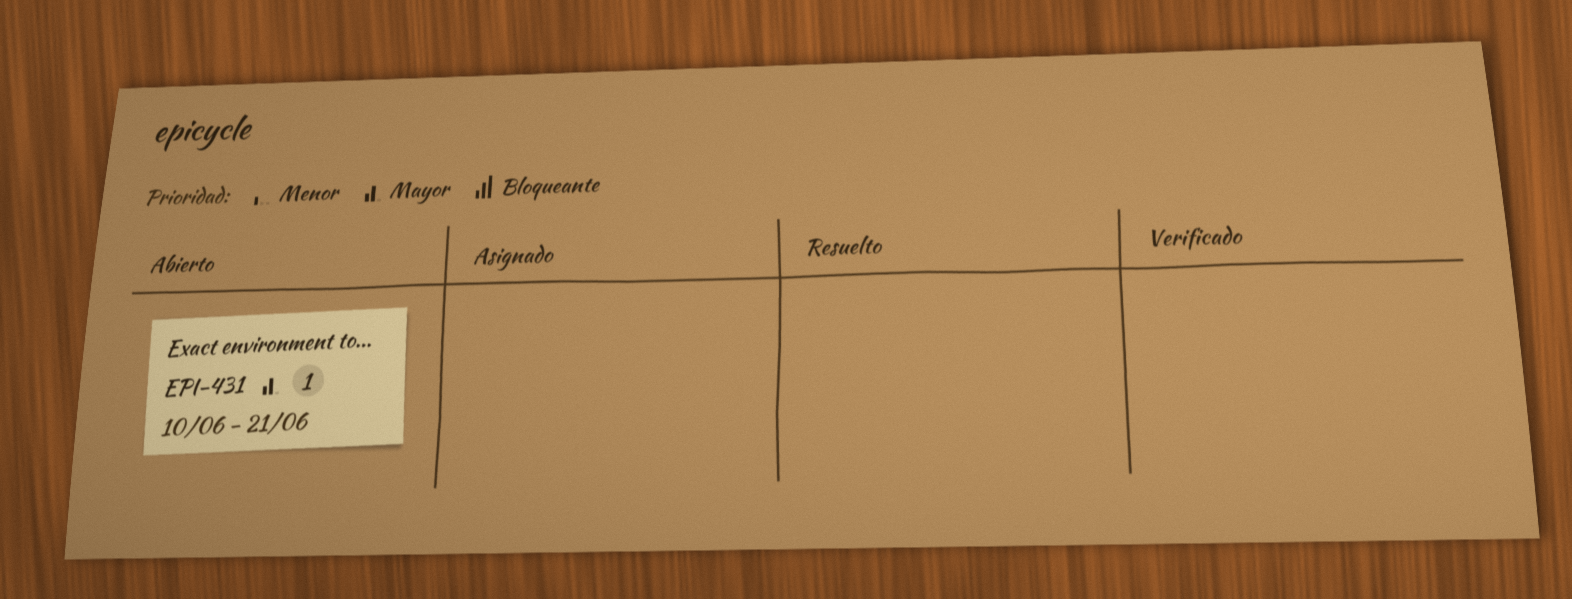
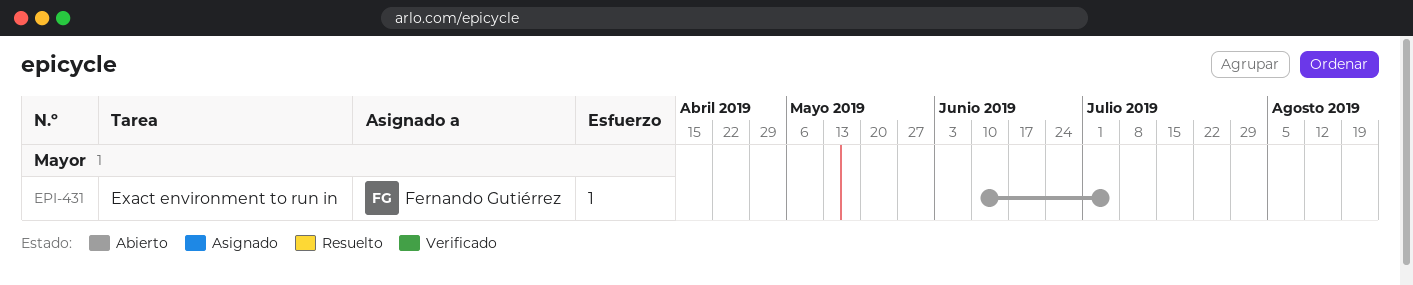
EPI-431, due: Jun 21 -> Jul 5

